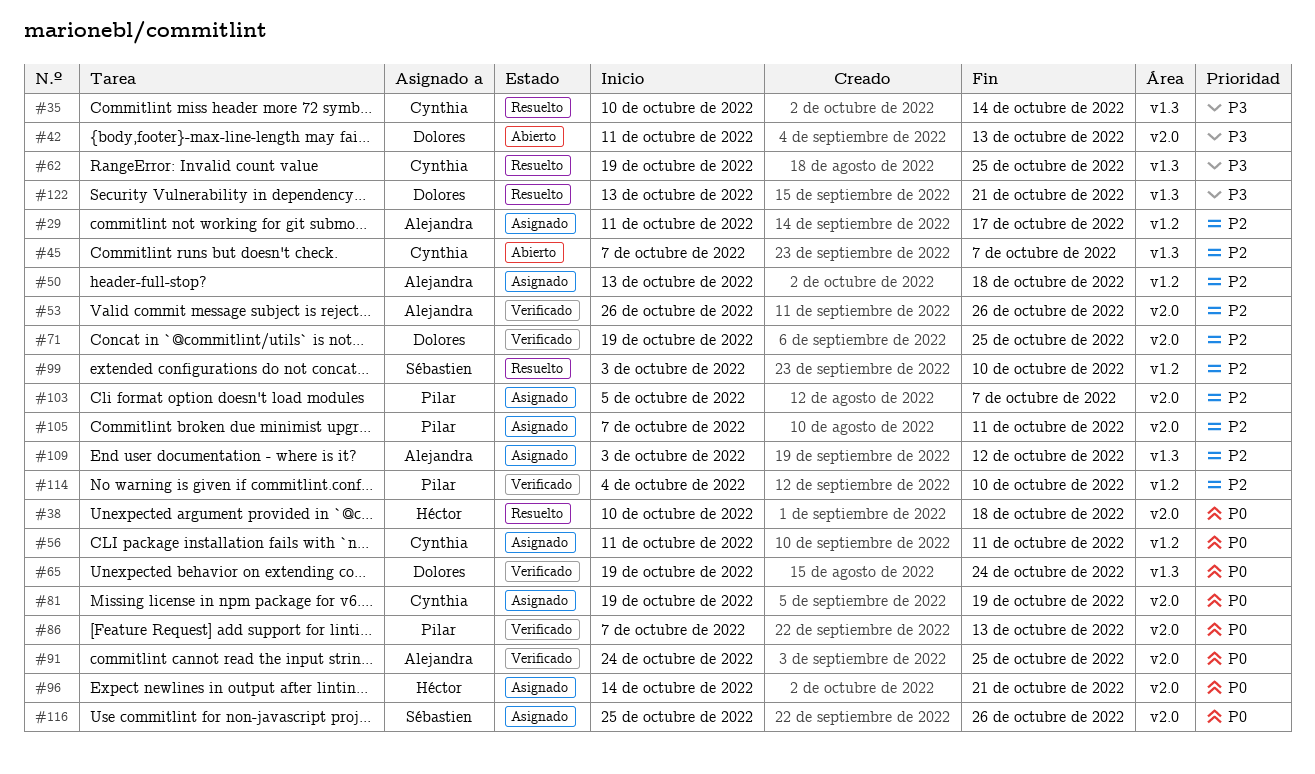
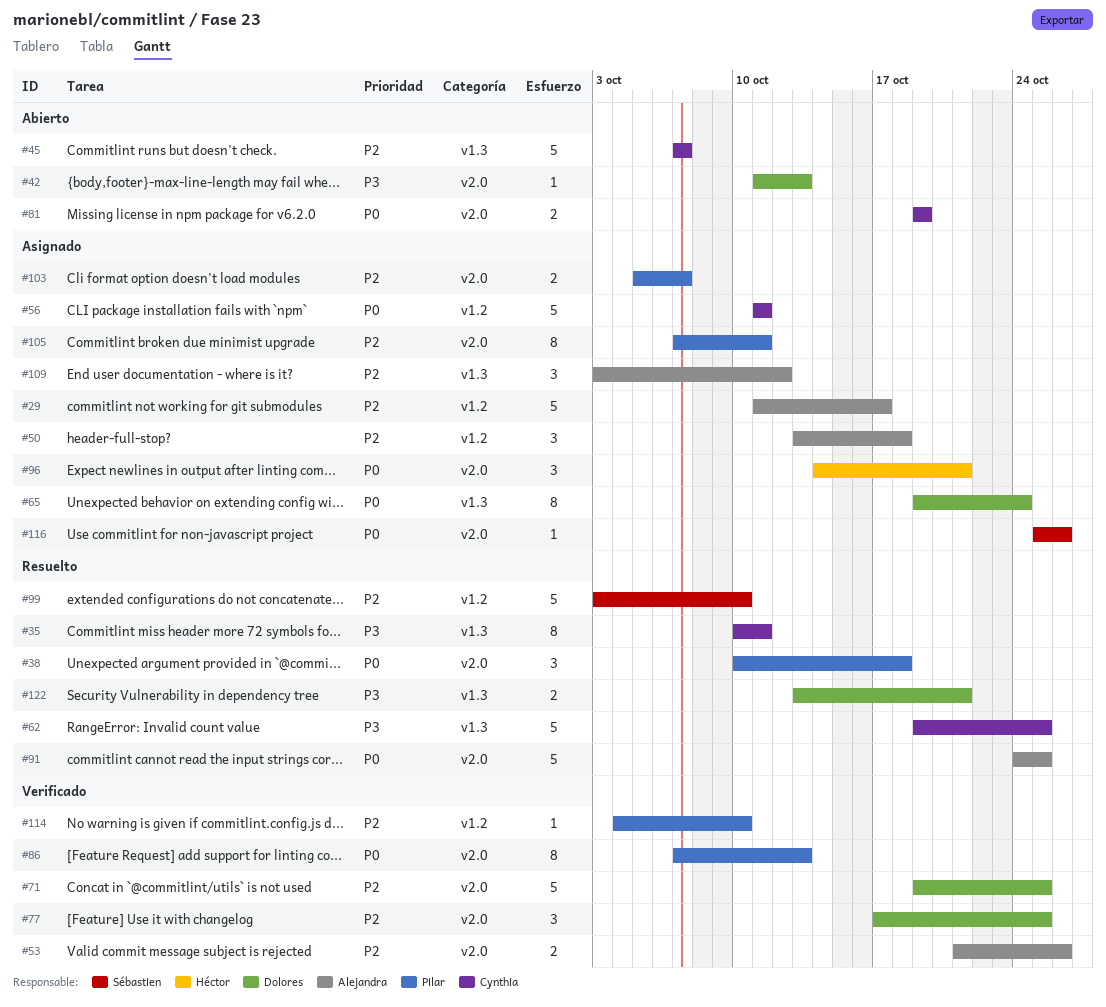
#35, due: Oct 14 -> Oct 11
#38, owner: Héctor -> Pilar
#53, start: Oct 26 -> Oct 21
#65, status: Verificado -> Asignado
#77: none -> present
#81, status: Asignado -> Abierto
#91, status: Verificado -> Resuelto

